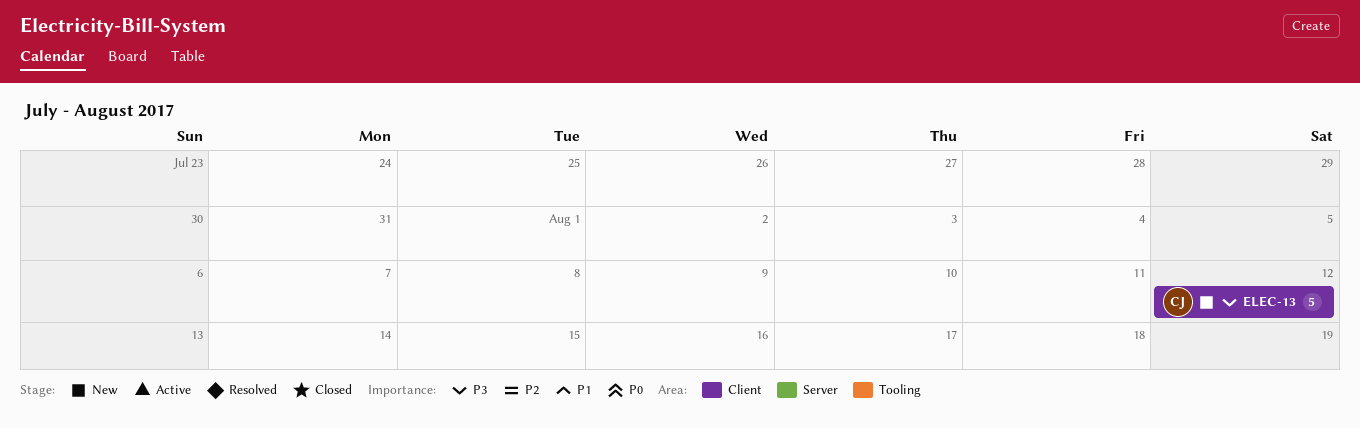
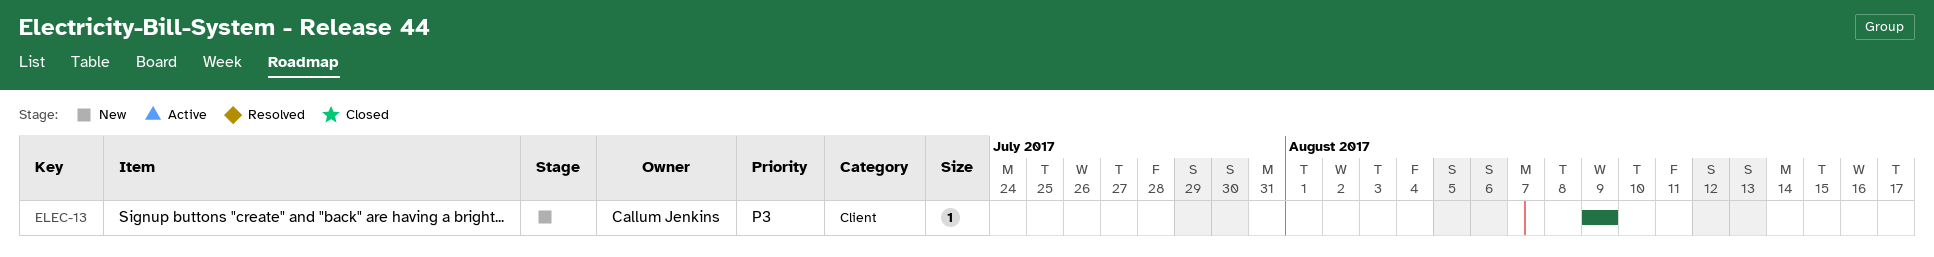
ELEC-13, estimate: 5 -> 1
ELEC-13, start: Aug 12 -> Aug 9
ELEC-13, due: Aug 12 -> Aug 9

